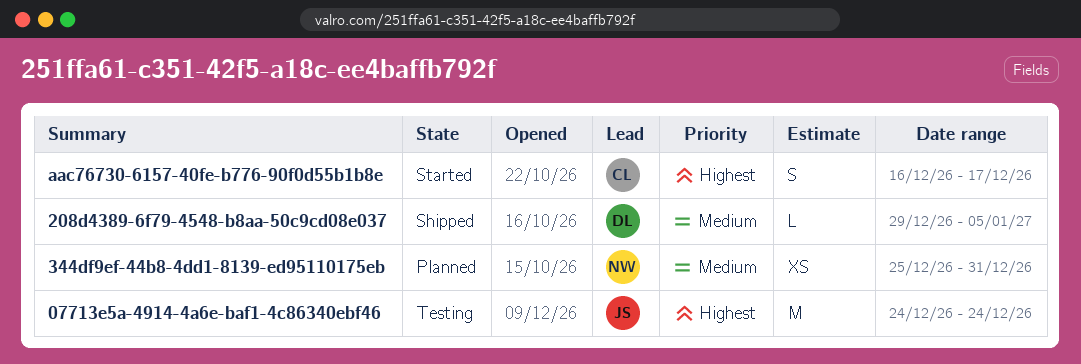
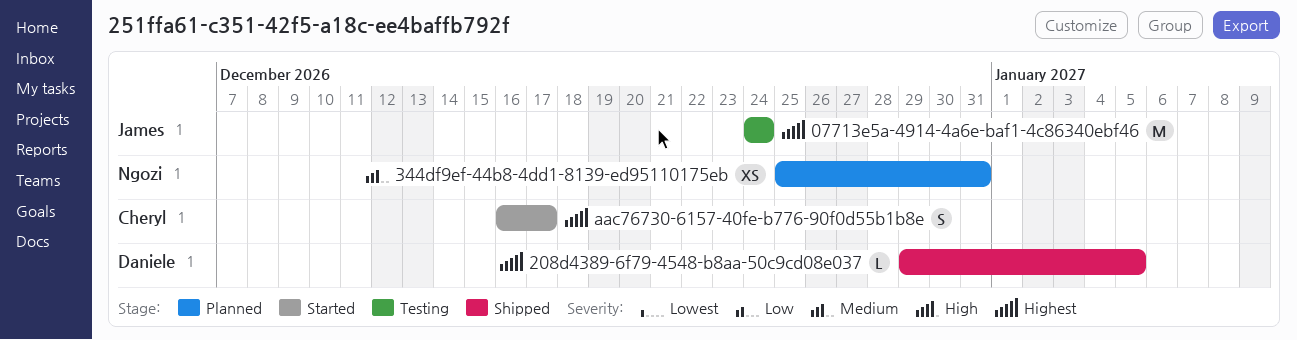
208d4389-6f79-4548-b8aa-50c9cd08e037, priority: Medium -> Highest

